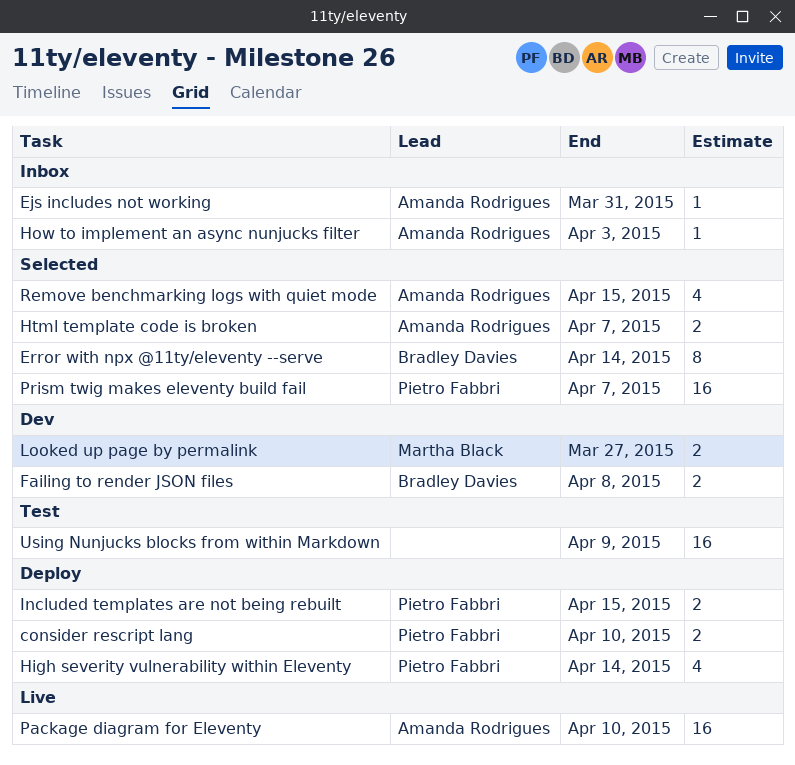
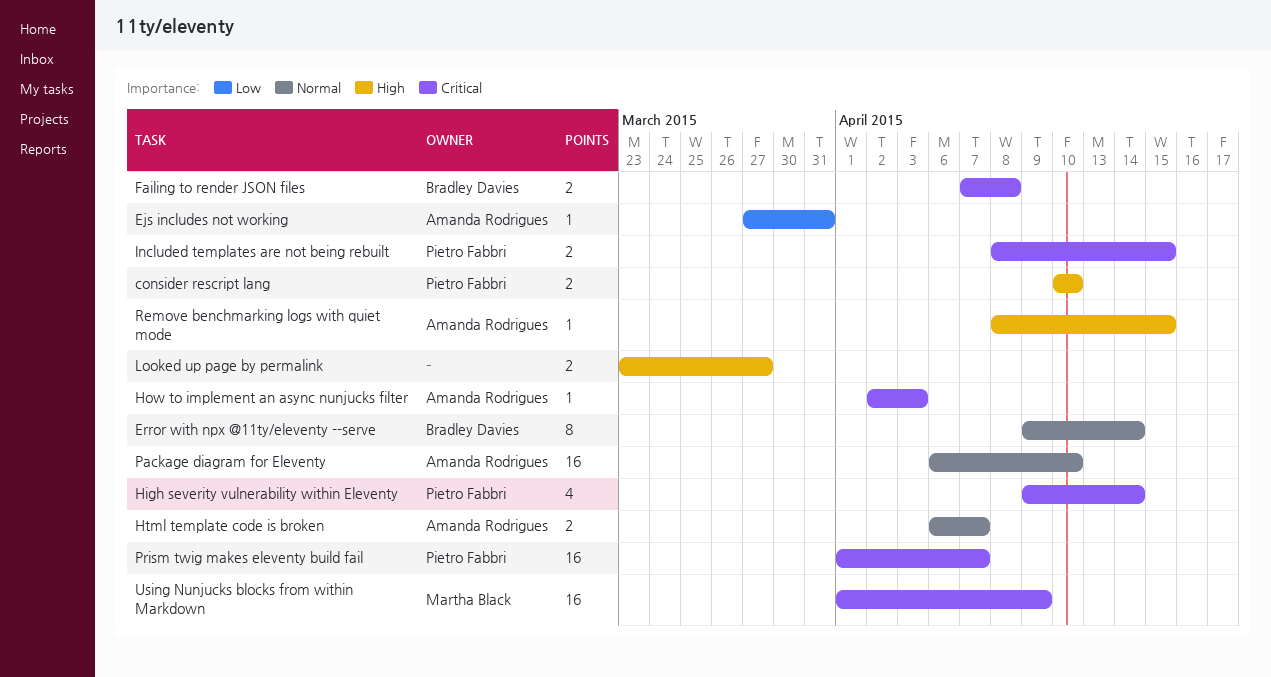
Looked up page by permalink, owner: Martha Black -> none
Remove benchmarking logs with quiet mode, estimate: 4 -> 1
Using Nunjucks blocks from within Markdown, owner: none -> Martha Black

